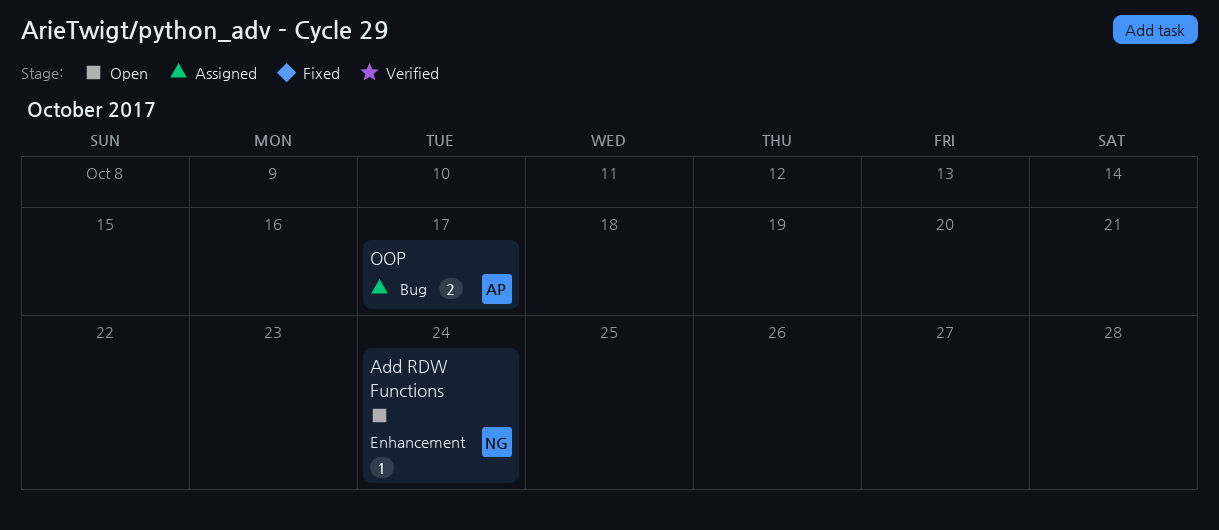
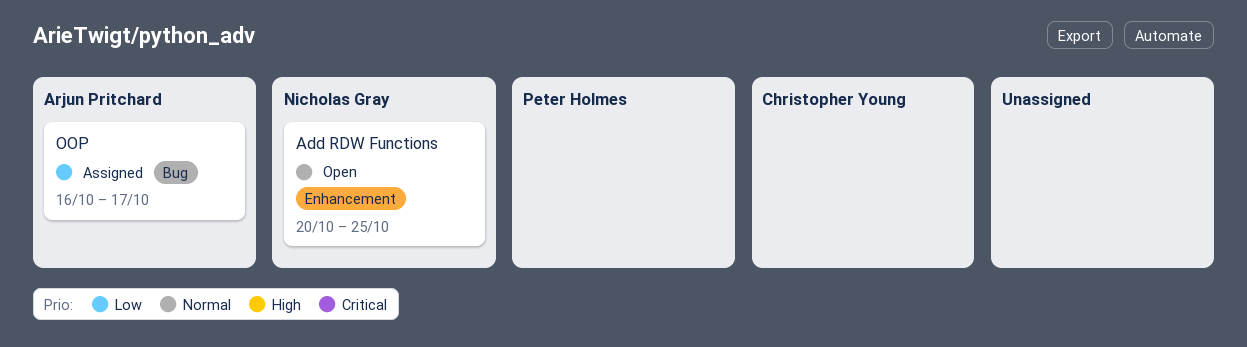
Add RDW Functions, due: Oct 24 -> Oct 25

